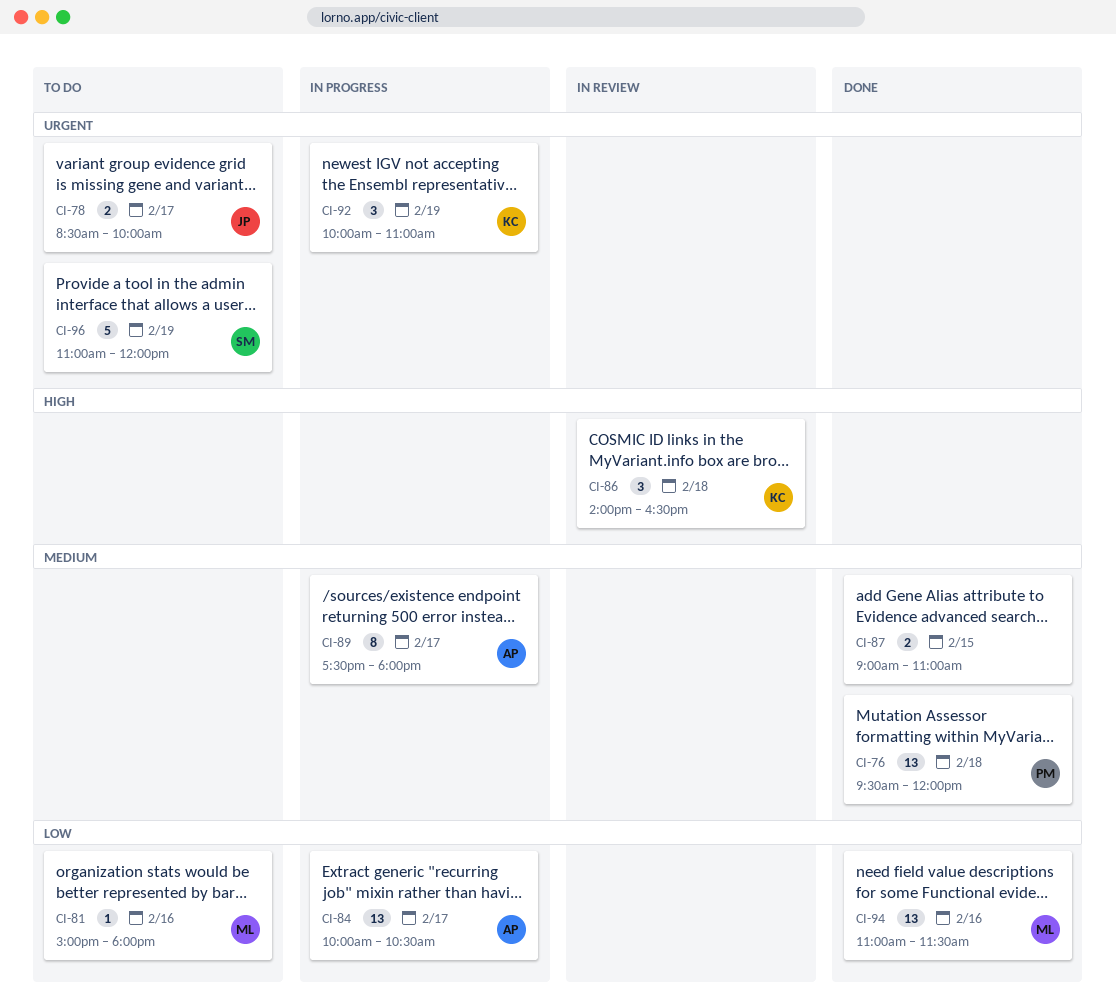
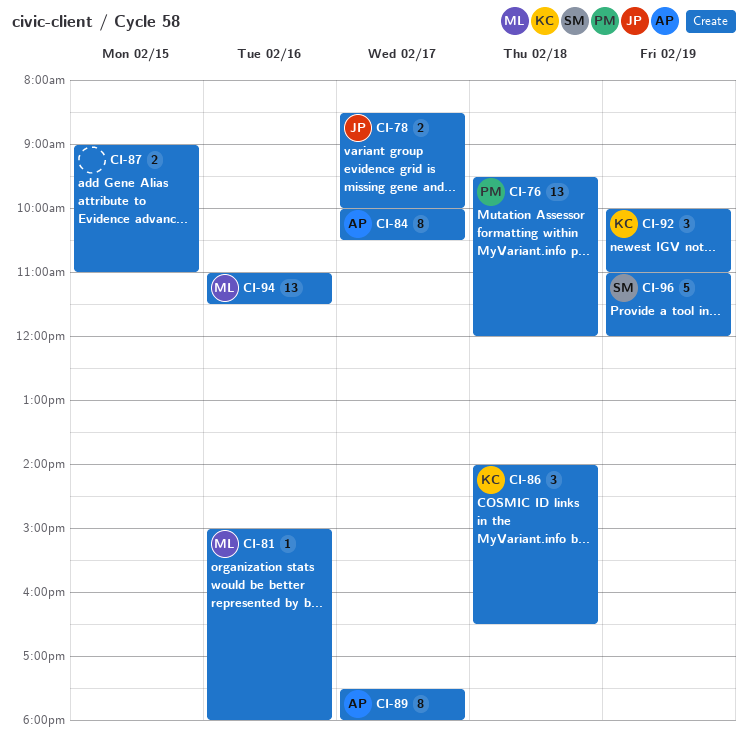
CI-84, estimate: 13 -> 8

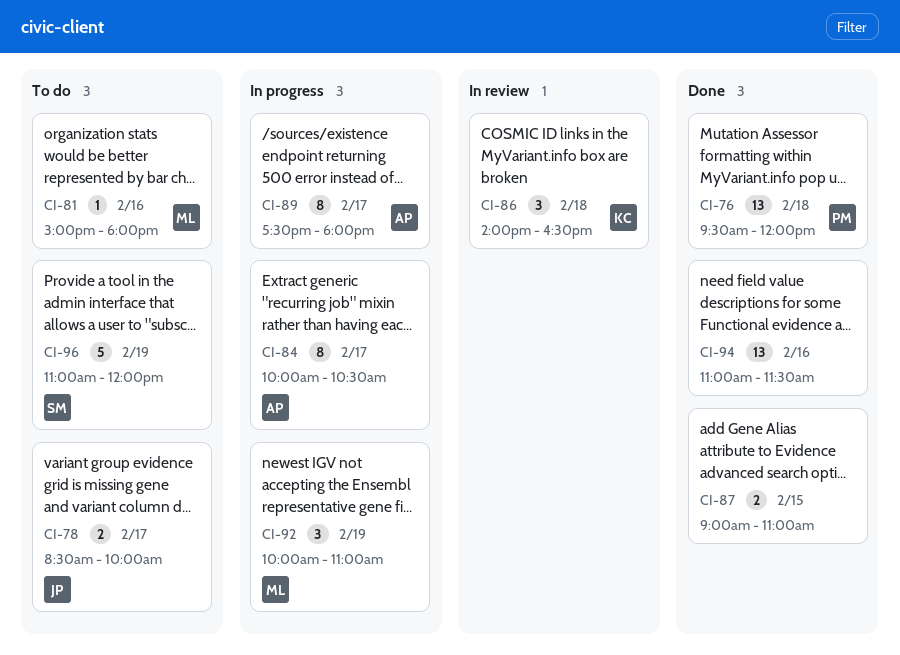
CI-92, owner: KC -> ML
CI-94, owner: ML -> none

